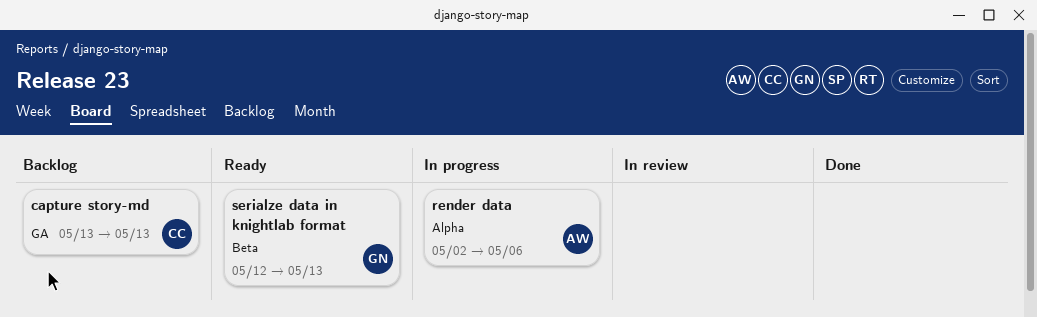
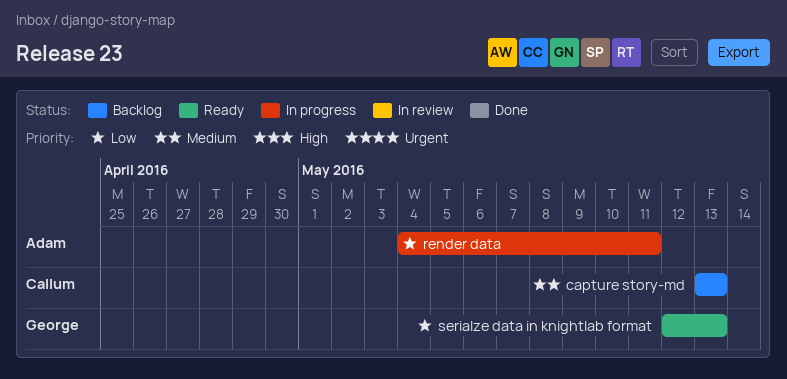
render data, start: May 2 -> May 4
render data, due: May 6 -> May 11

